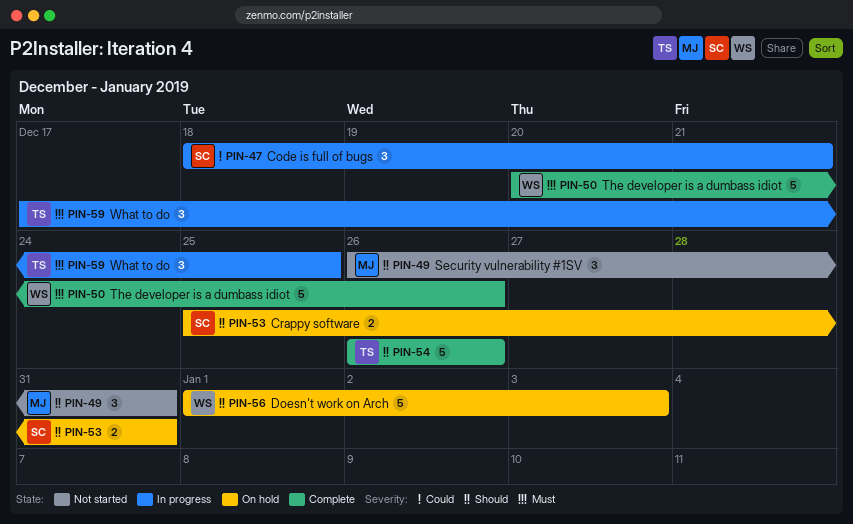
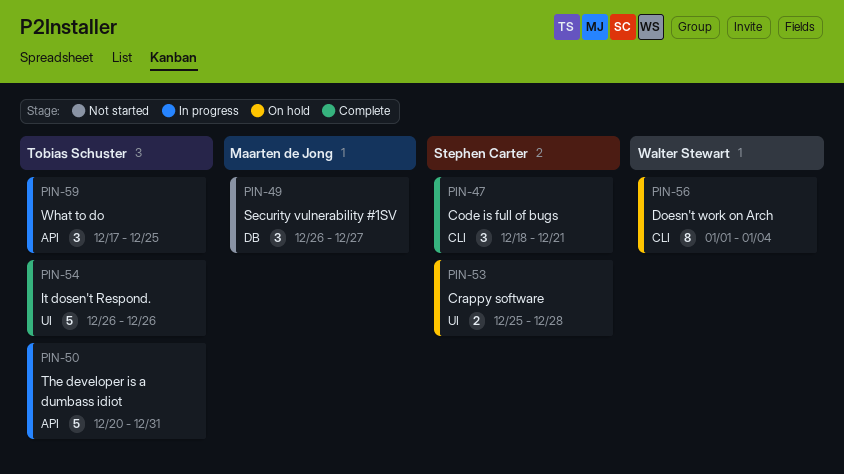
PIN-47, status: In progress -> Complete
PIN-49, due: Dec 31 -> Dec 27
PIN-50, status: Complete -> In progress
PIN-50, owner: Walter Stewart -> Tobias Schuster
PIN-50, due: Dec 26 -> Dec 31
PIN-53, due: Dec 31 -> Dec 28
PIN-56, estimate: 5 -> 8
PIN-56, due: Jan 3 -> Jan 4

